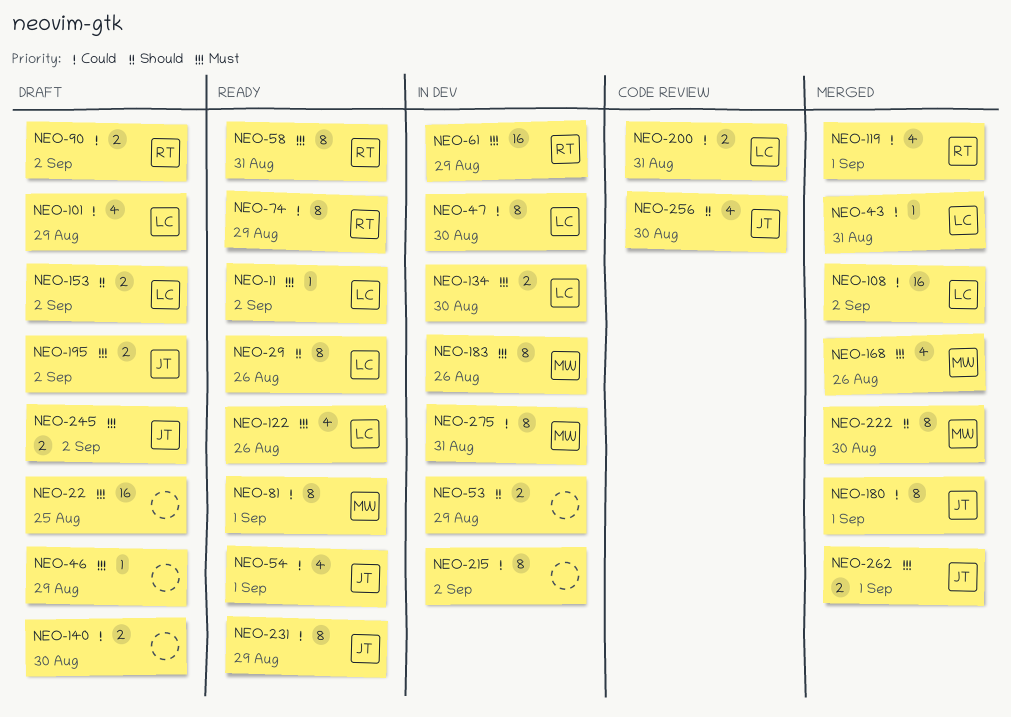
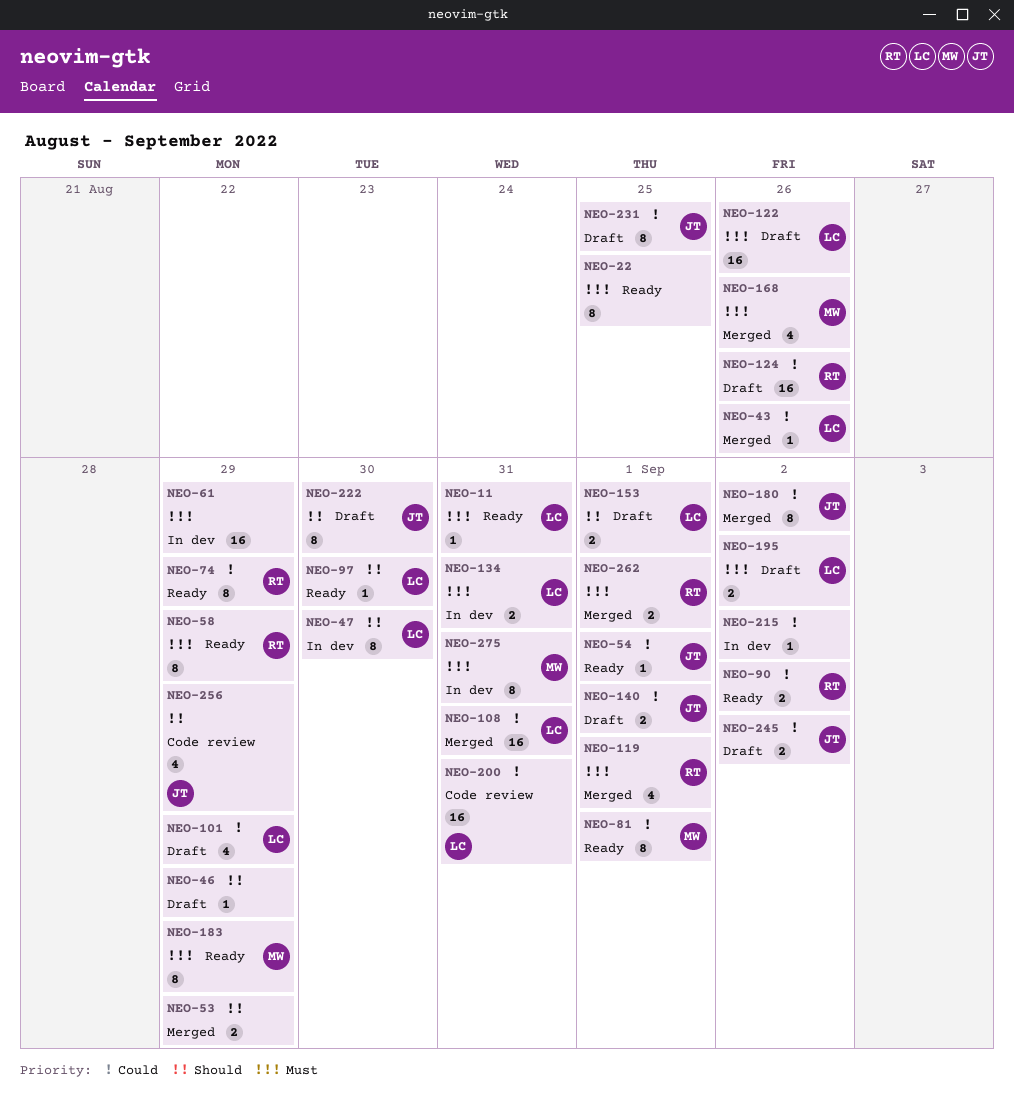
NEO-11, due: Sep 2 -> Aug 31
NEO-22, status: Draft -> Ready
NEO-22, estimate: 16 -> 8
NEO-29: present -> none
NEO-43, due: Aug 31 -> Aug 26
NEO-46, priority: Must -> Should
NEO-47, priority: Could -> Should
NEO-53, status: In dev -> Merged
NEO-54, estimate: 4 -> 1
NEO-58, due: Aug 31 -> Aug 29
NEO-61, owner: RT -> none
NEO-90, status: Draft -> Ready
NEO-97: none -> present
NEO-108, due: Sep 2 -> Aug 31
NEO-119, priority: Could -> Must
NEO-122, status: Ready -> Draft
NEO-122, estimate: 4 -> 16
NEO-124: none -> present
NEO-134, due: Aug 30 -> Aug 31
NEO-140, owner: none -> JT
NEO-140, due: Aug 30 -> Sep 1
NEO-153, due: Sep 2 -> Sep 1
NEO-180, due: Sep 1 -> Sep 2
NEO-183, status: In dev -> Ready
NEO-183, due: Aug 26 -> Aug 29
NEO-195, owner: JT -> LC
NEO-200, estimate: 2 -> 16
NEO-215, estimate: 8 -> 1
NEO-222, status: Merged -> Draft
NEO-222, owner: MW -> JT
NEO-231, status: Ready -> Draft
NEO-231, due: Aug 29 -> Aug 25
NEO-245, priority: Must -> Could
NEO-256, due: Aug 30 -> Aug 29
NEO-262, owner: JT -> RT
NEO-275, priority: Could -> Must

